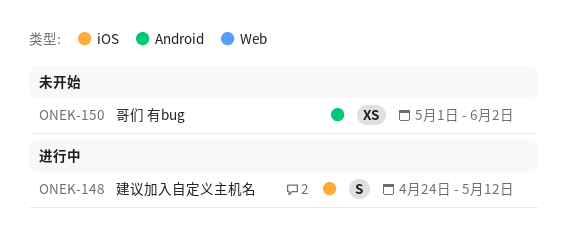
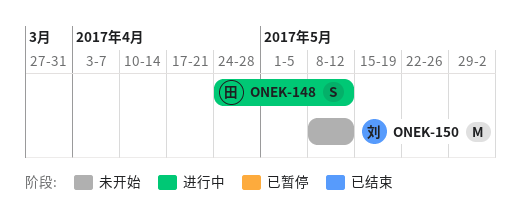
ONEK-150, estimate: XS -> M
ONEK-150, start: May 1 -> May 8
ONEK-150, due: Jun 2 -> May 12

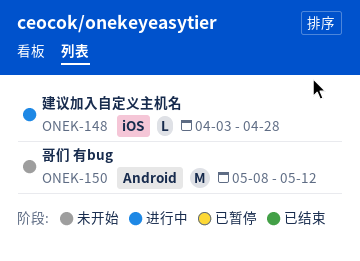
ONEK-148, estimate: S -> L
ONEK-148, start: Apr 24 -> Apr 3
ONEK-148, due: May 12 -> Apr 28

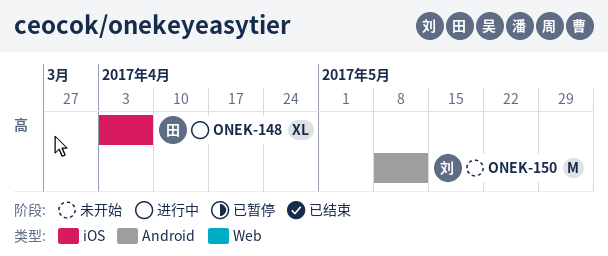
ONEK-148, estimate: L -> XL
ONEK-148, due: Apr 28 -> Apr 7

